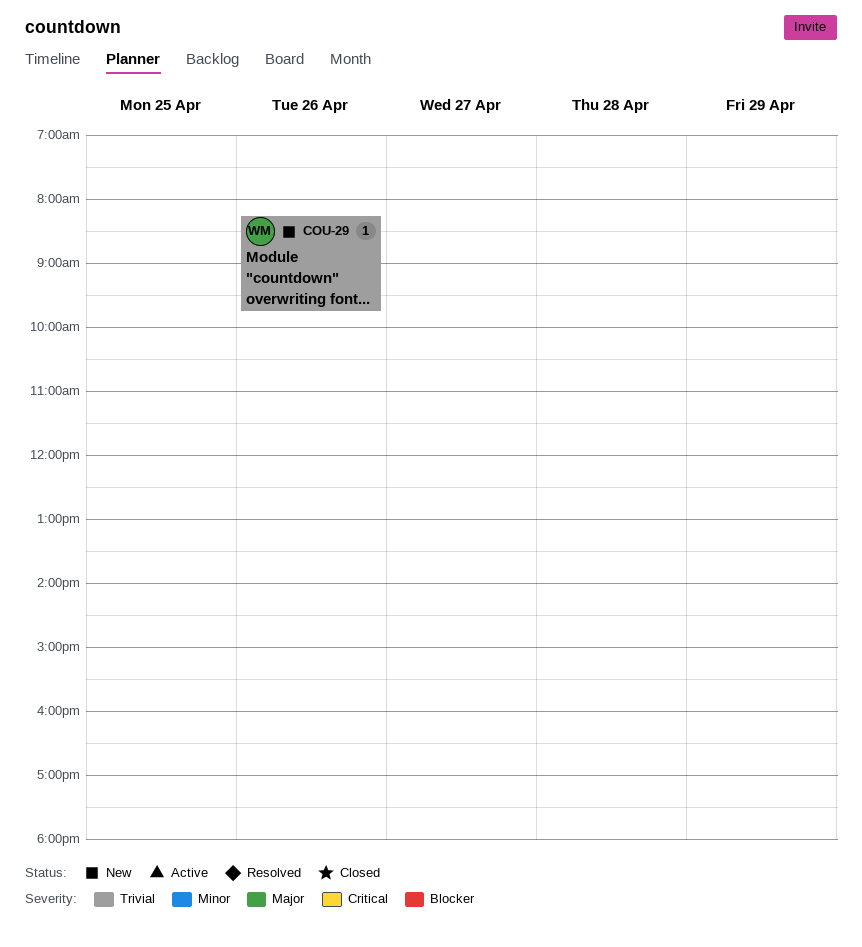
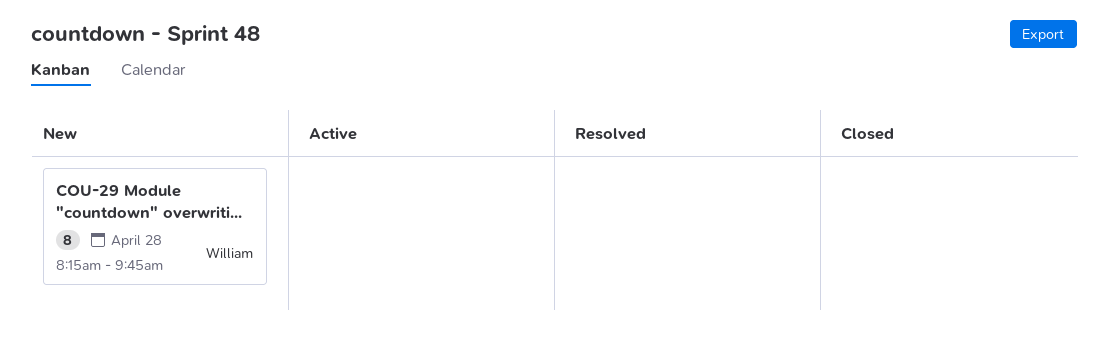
COU-29, estimate: 1 -> 8
COU-29, day: Apr 26 -> Apr 28

